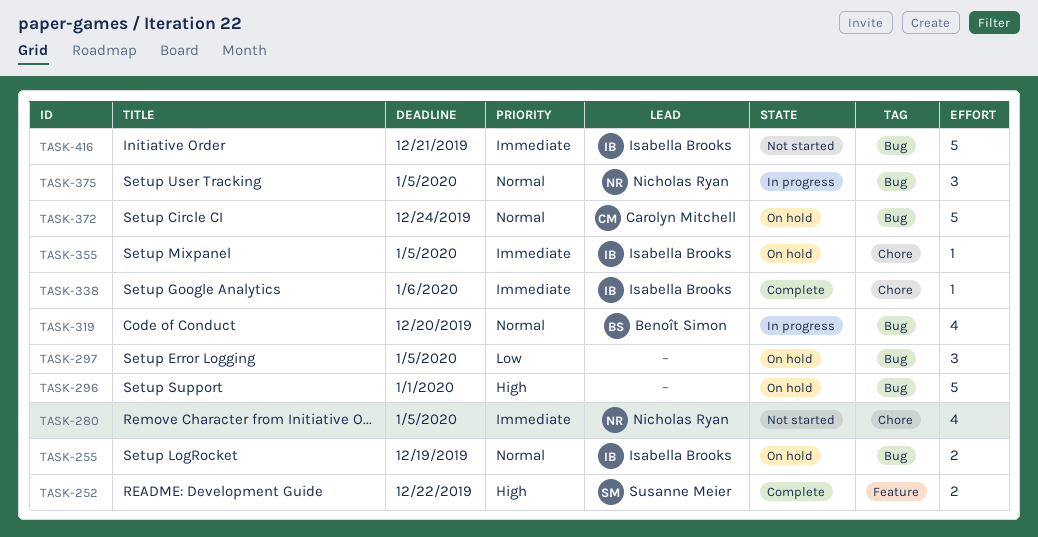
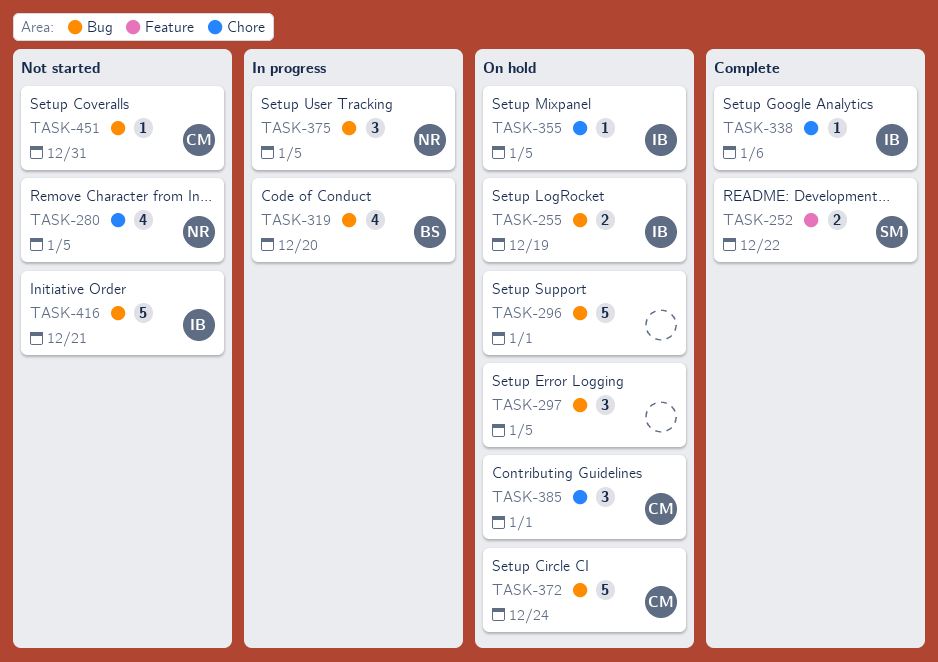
TASK-385: none -> present
TASK-451: none -> present

